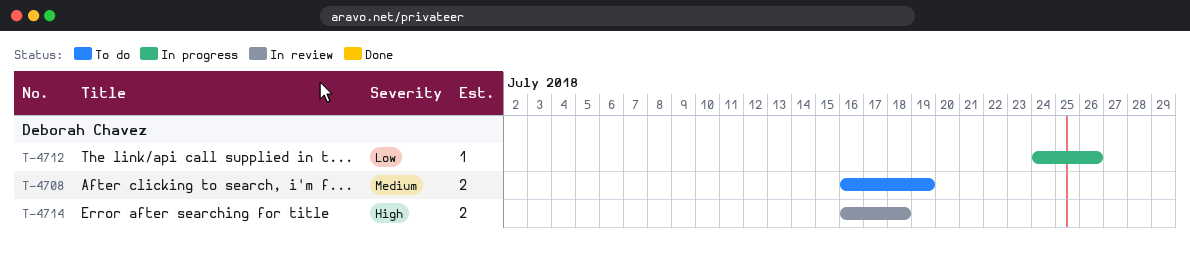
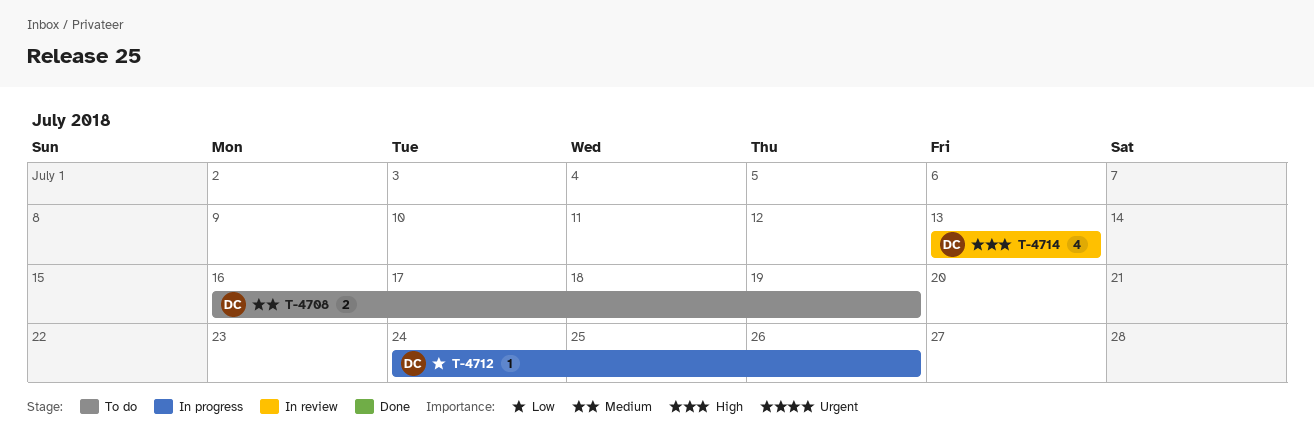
T-4714, estimate: 2 -> 4
T-4714, start: Jul 16 -> Jul 13
T-4714, due: Jul 18 -> Jul 13

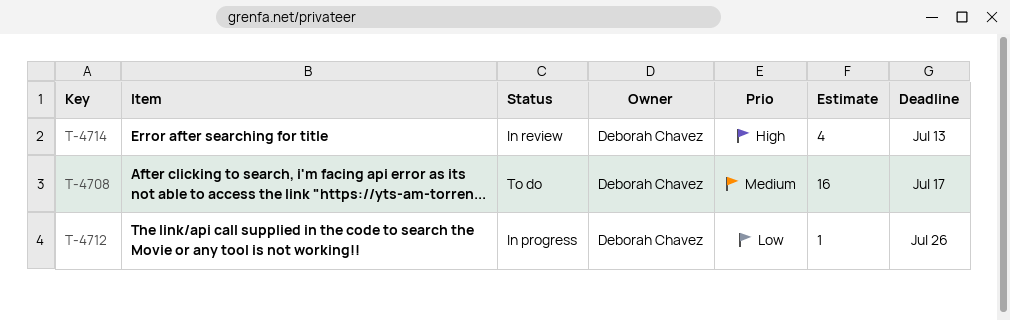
T-4708, estimate: 2 -> 16
T-4708, due: Jul 19 -> Jul 17

